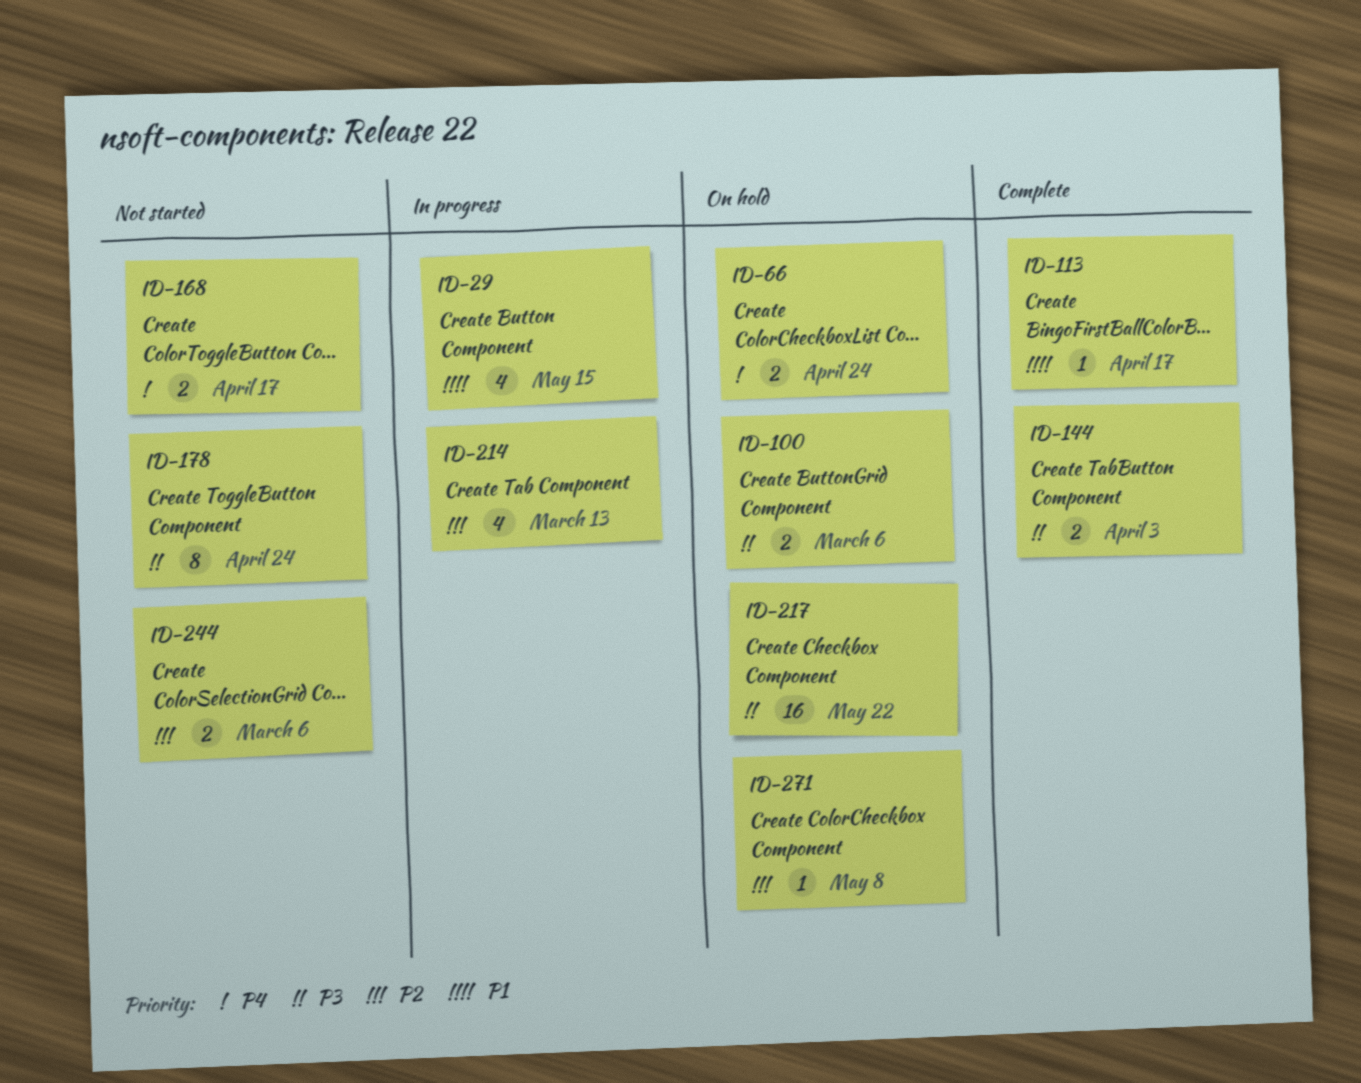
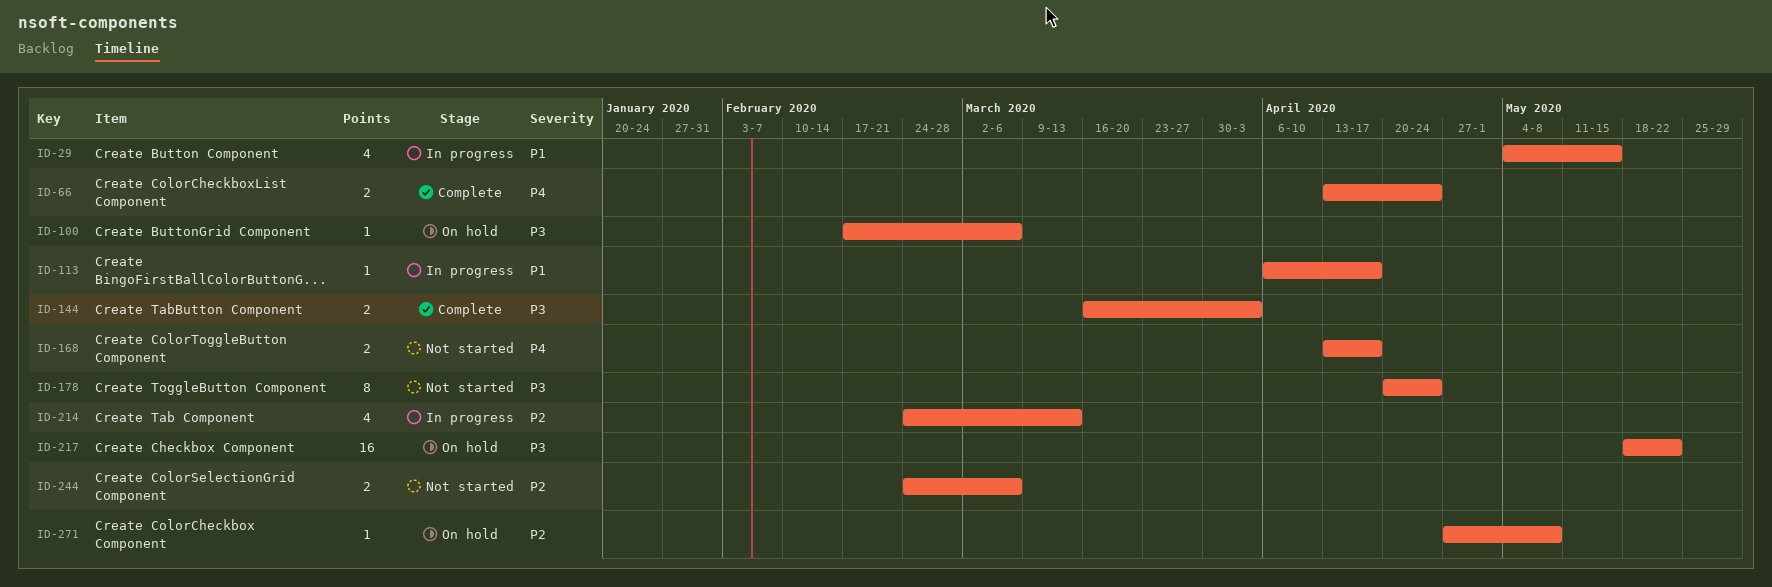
ID-66, status: On hold -> Complete
ID-100, estimate: 2 -> 1
ID-113, status: Complete -> In progress

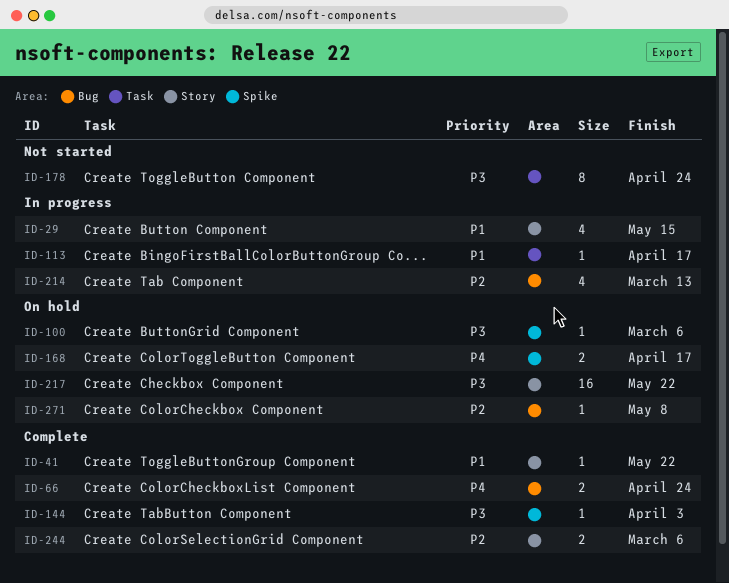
ID-41: none -> present
ID-144, estimate: 2 -> 1
ID-168, status: Not started -> On hold
ID-244, status: Not started -> Complete

